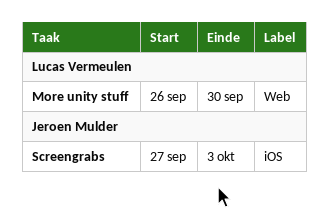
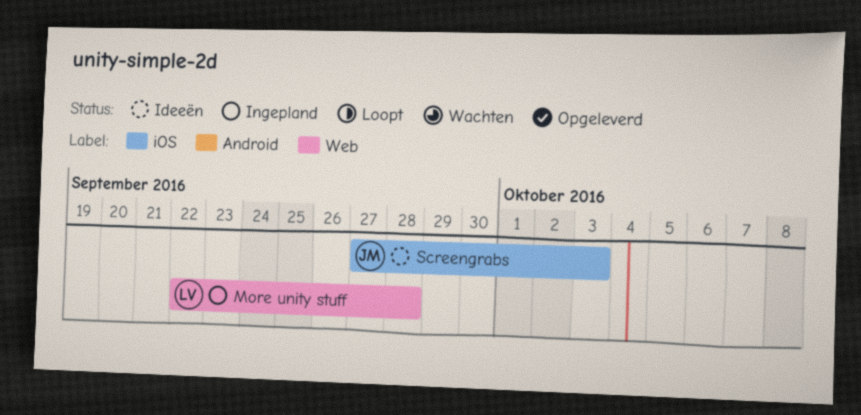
More unity stuff, start: Sep 26 -> Sep 22
More unity stuff, due: Sep 30 -> Sep 28

